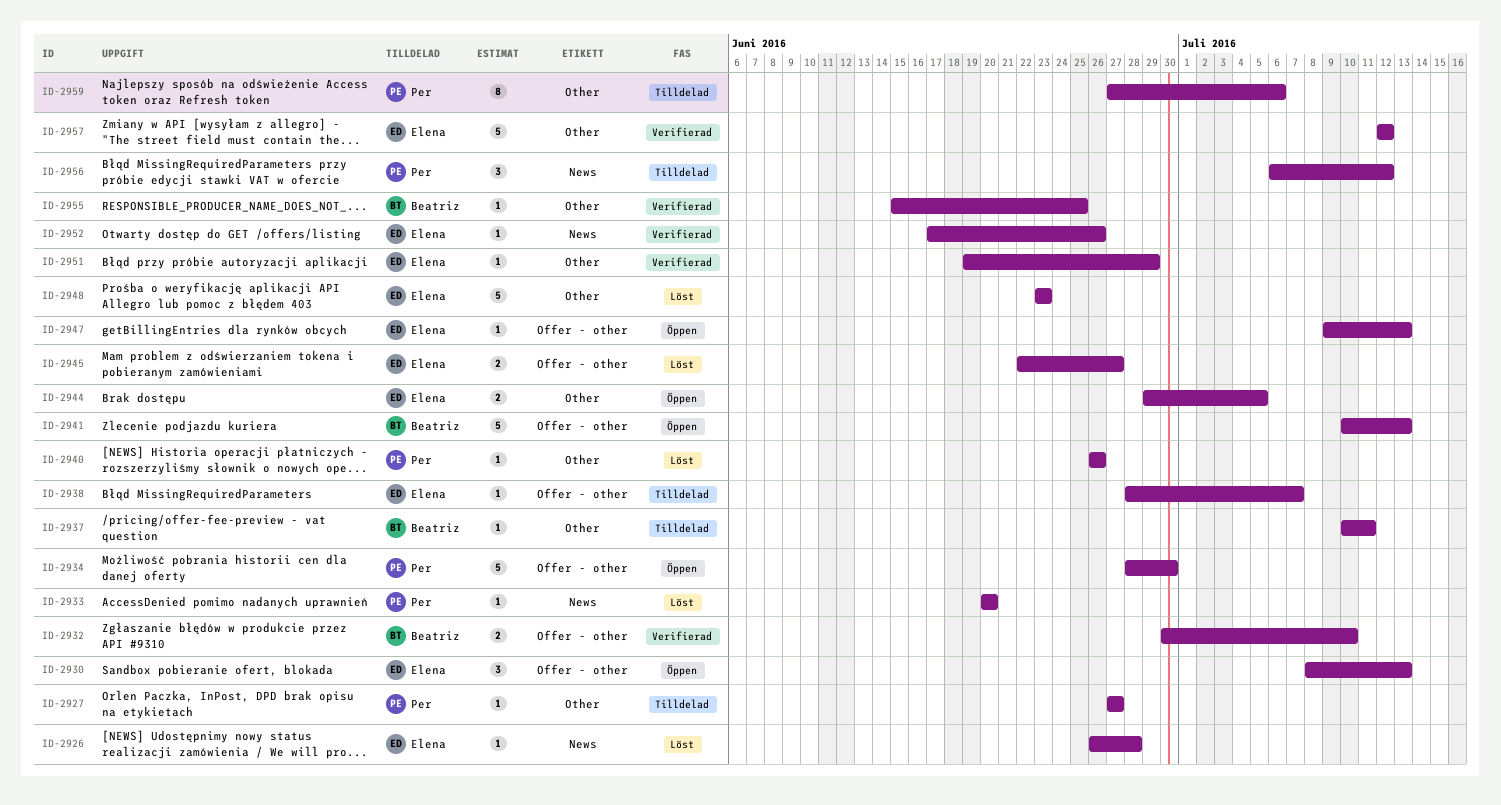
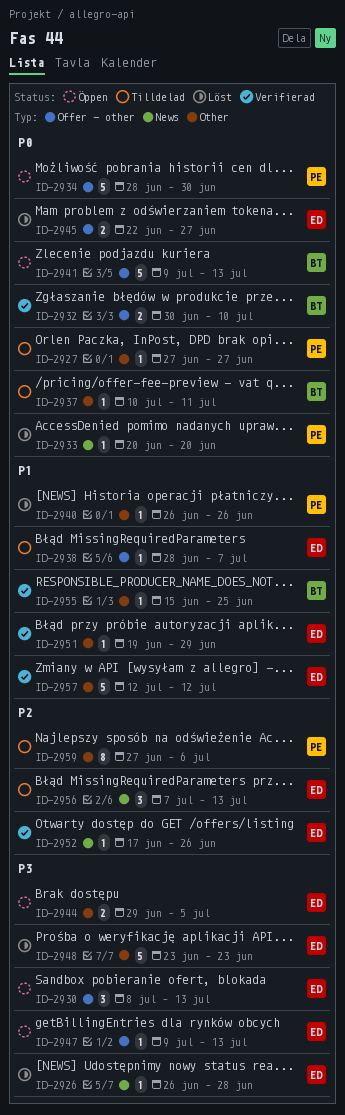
ID-2941, start: Jul 10 -> Jul 9
ID-2956, owner: Per -> Elena
ID-2956, start: Jul 6 -> Jul 7
ID-2956, due: Jul 12 -> Jul 13

